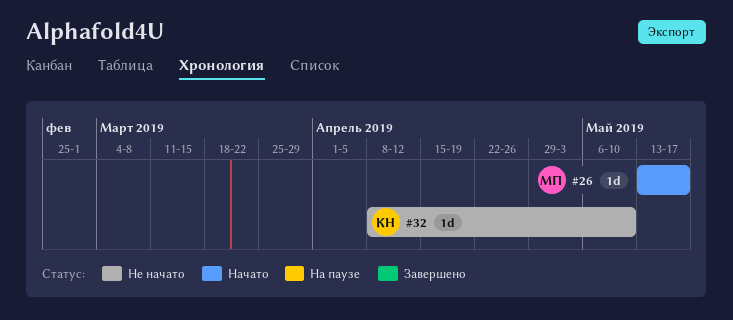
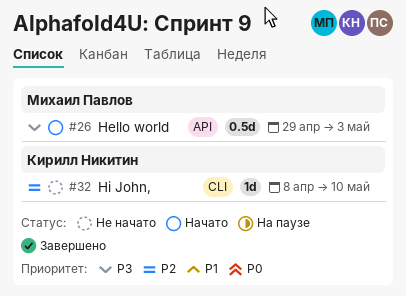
#26, estimate: 1d -> 0.5d
#26, start: May 13 -> Apr 29
#26, due: May 17 -> May 3

